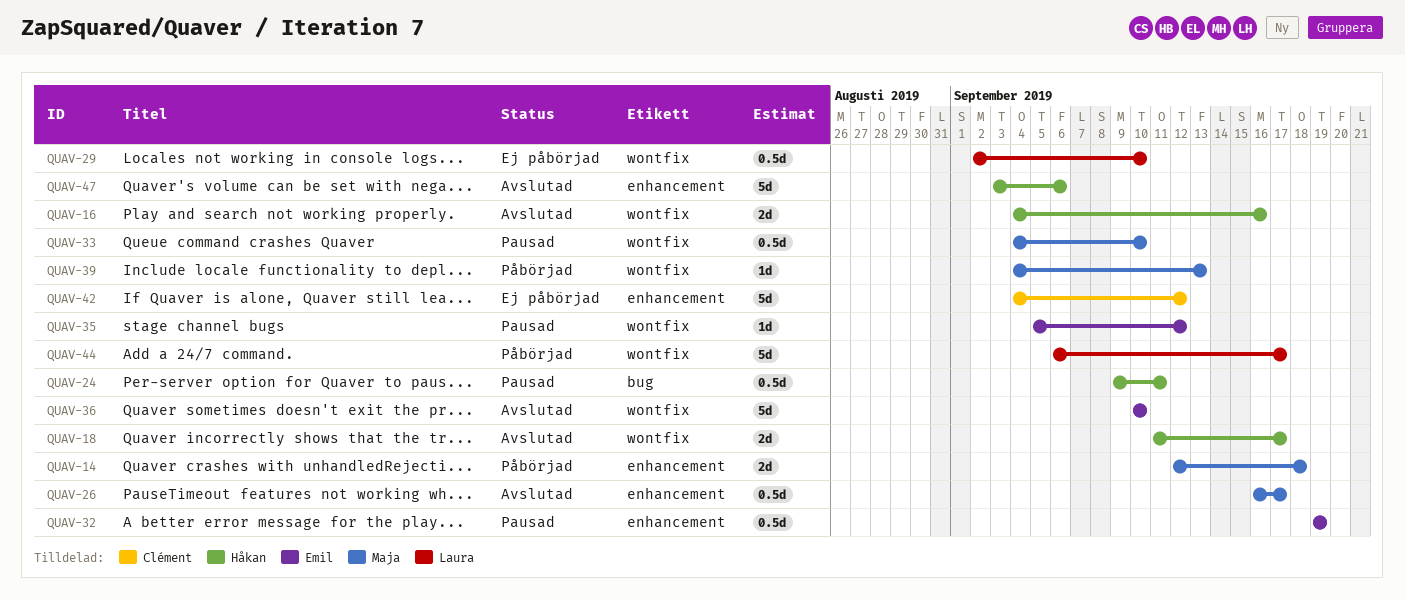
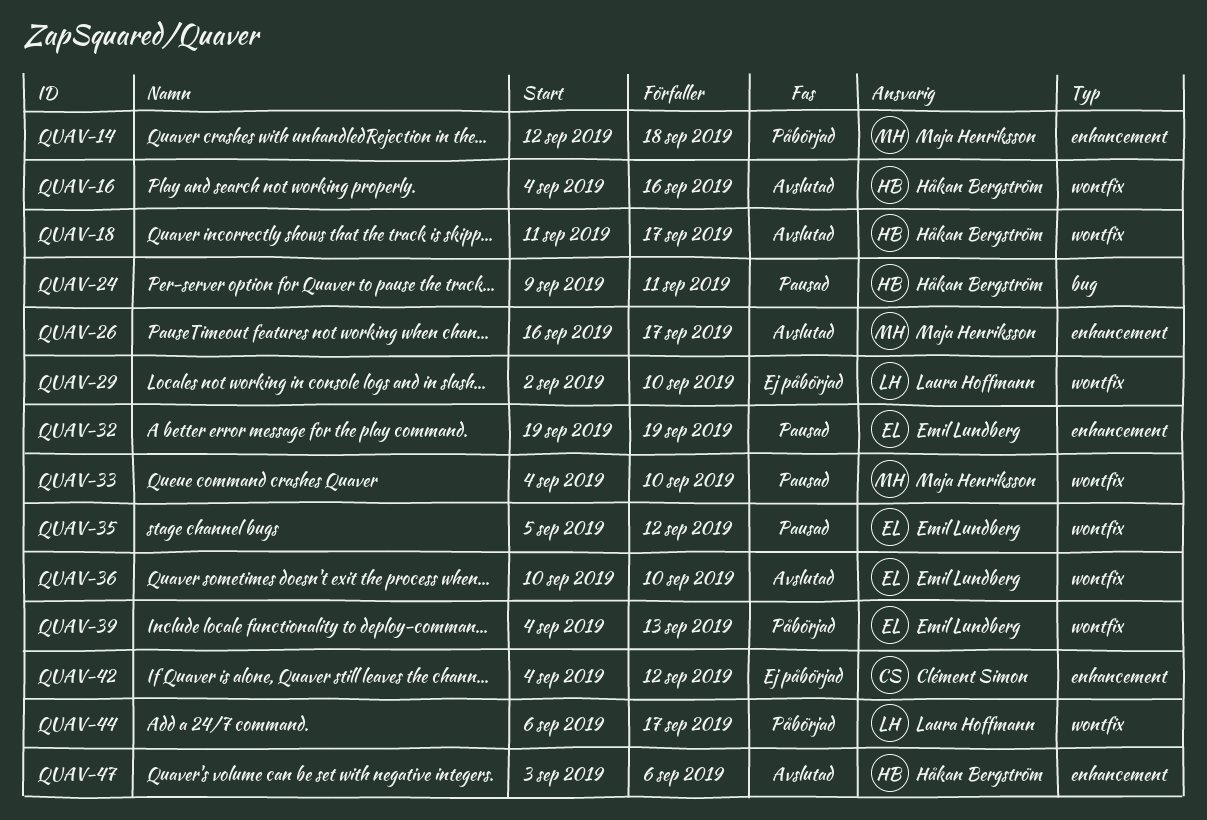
QUAV-39, owner: Maja Henriksson -> Emil Lundberg

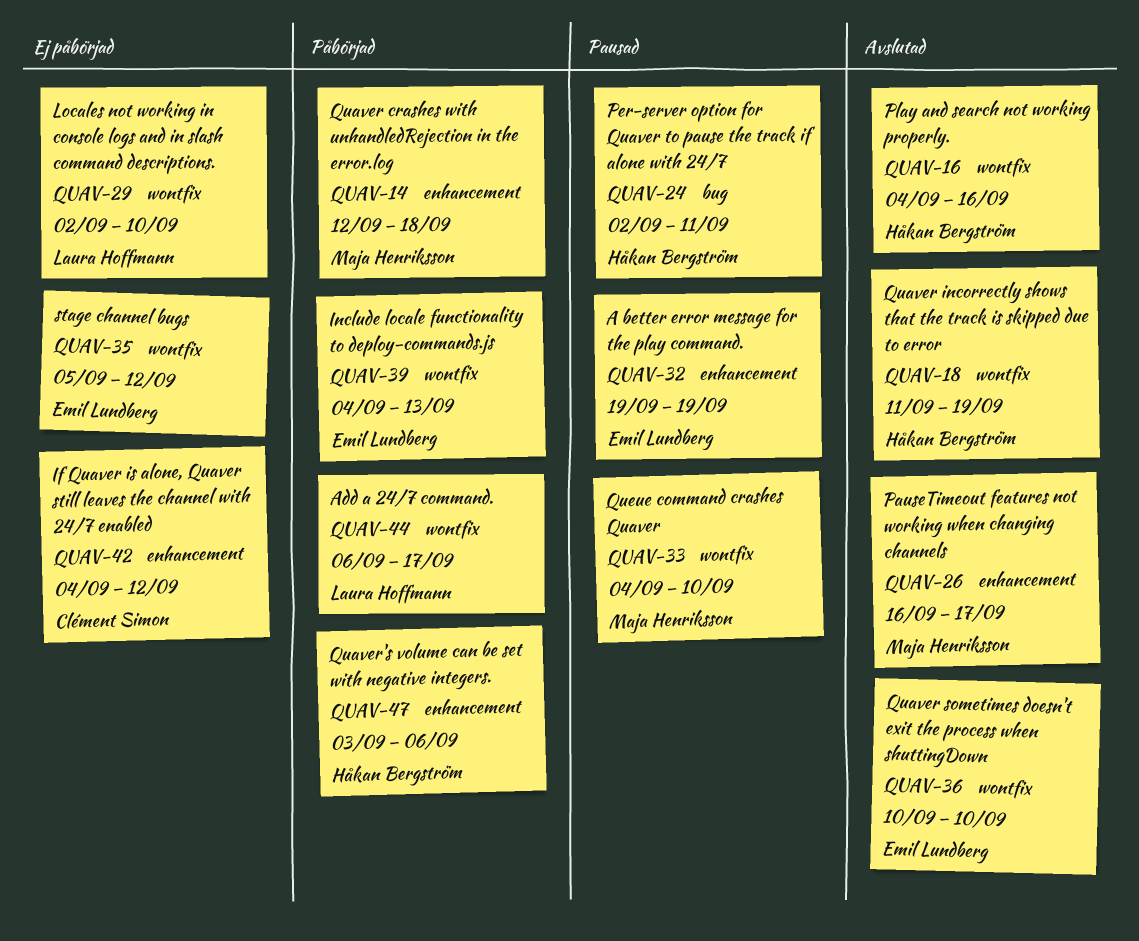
QUAV-18, due: Sep 17 -> Sep 19
QUAV-24, start: Sep 9 -> Sep 2
QUAV-35, status: Pausad -> Ej påbörjad
QUAV-47, status: Avslutad -> Påbörjad

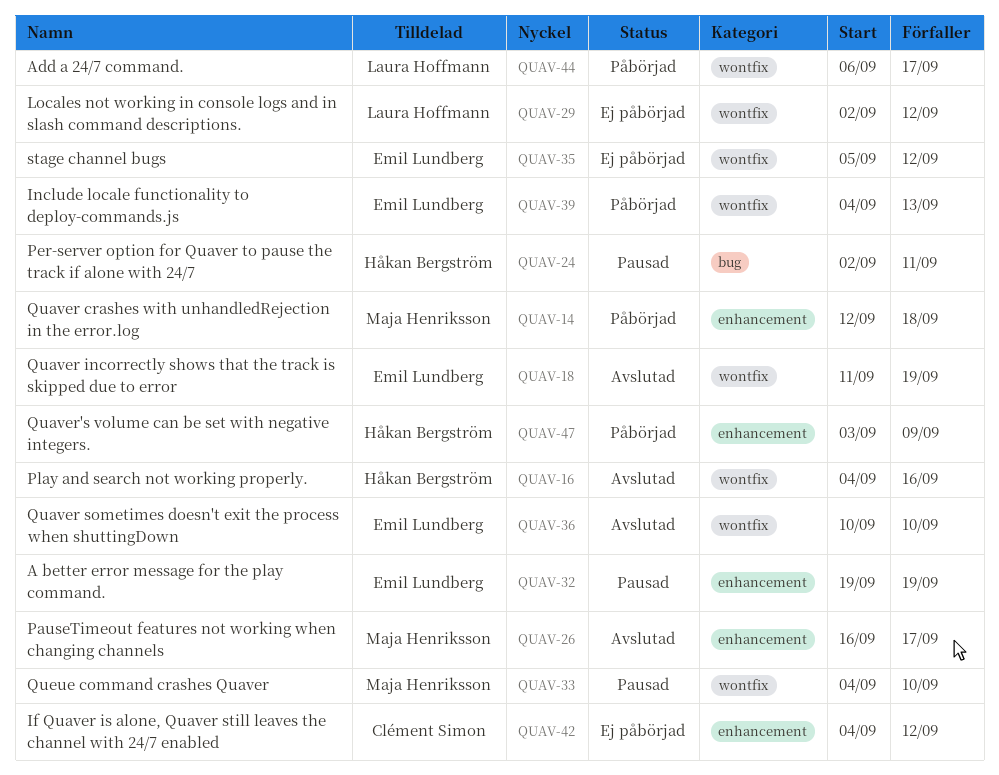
QUAV-18, owner: Håkan Bergström -> Emil Lundberg
QUAV-29, due: Sep 10 -> Sep 12
QUAV-47, due: Sep 6 -> Sep 9

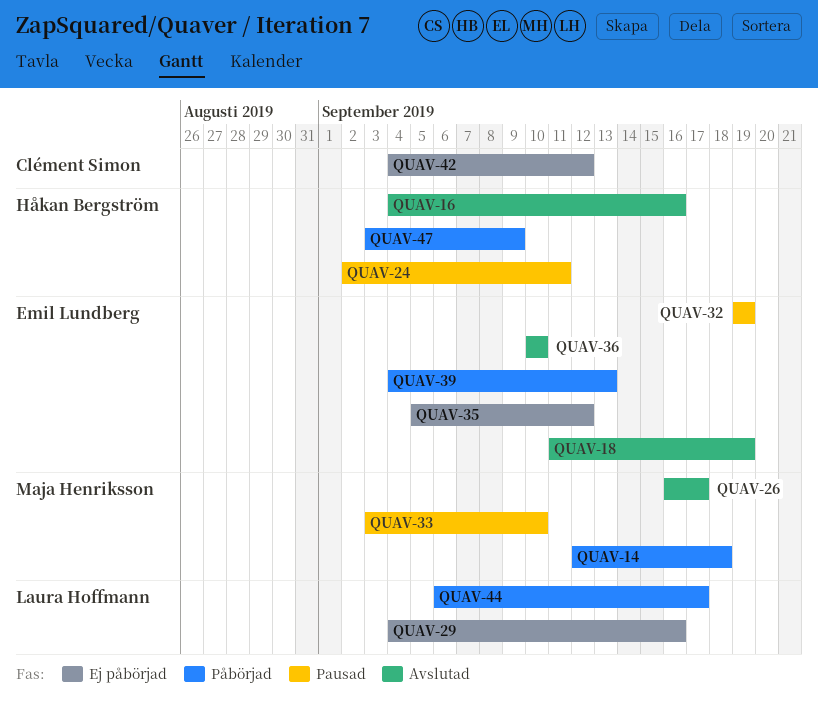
QUAV-29, start: Sep 2 -> Sep 4
QUAV-29, due: Sep 12 -> Sep 16
QUAV-33, start: Sep 4 -> Sep 3

